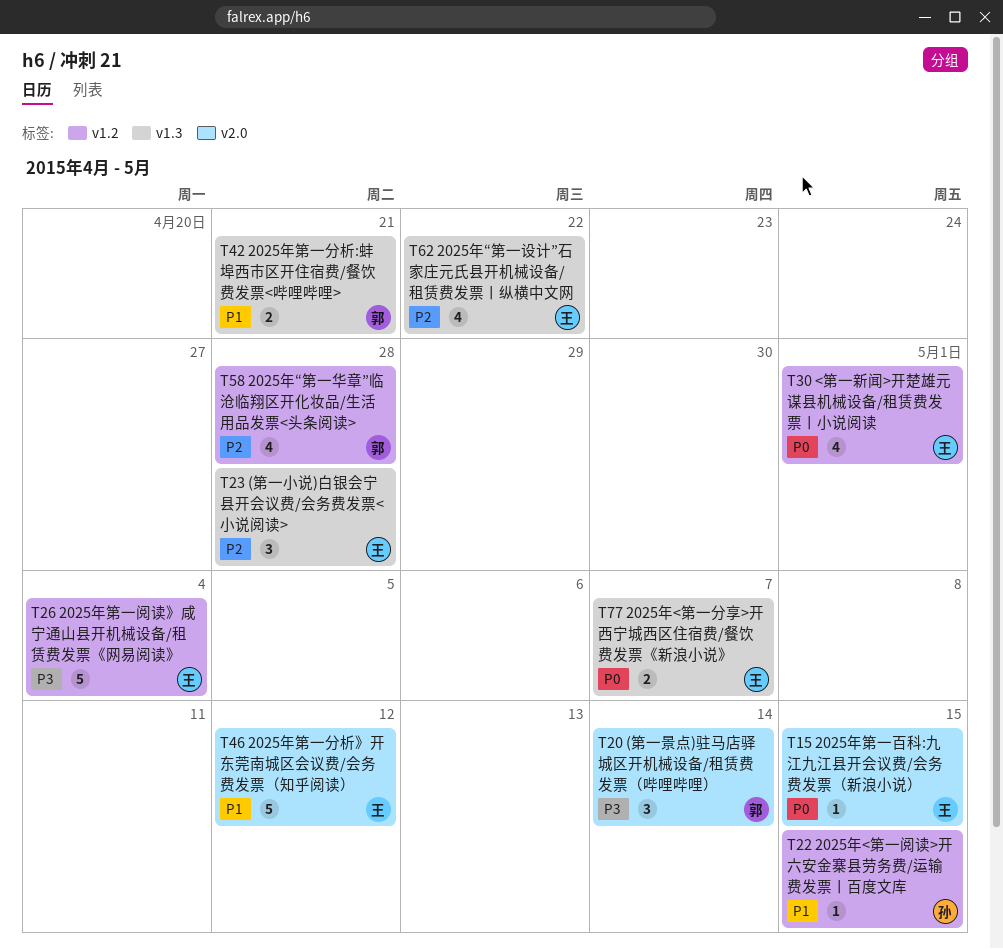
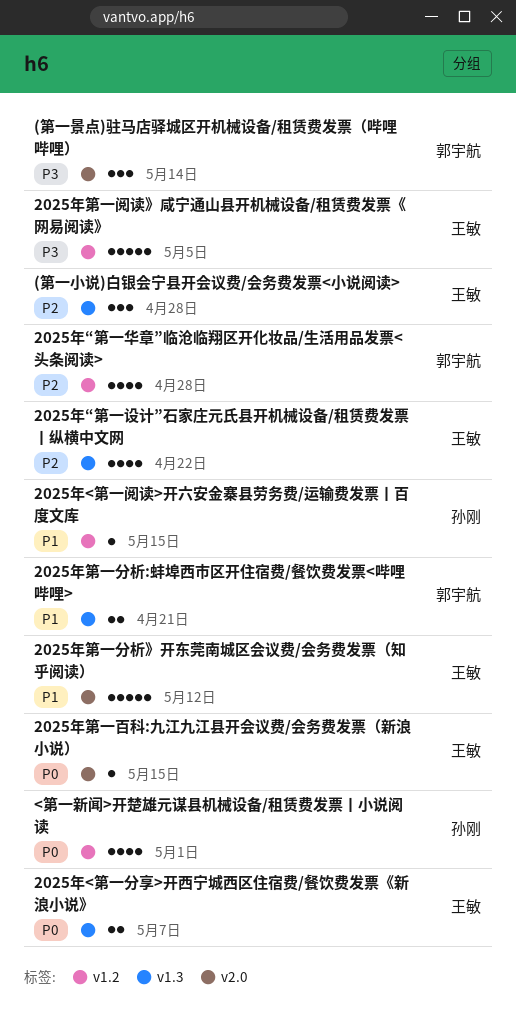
2025年第一阅读》咸宁通山县开机械设备/租赁费发票《网易阅读》, due: May 4 -> May 5
<第一新闻>开楚雄元谋县机械设备/租赁费发票丨小说阅读, owner: 王敏 -> 孙刚

